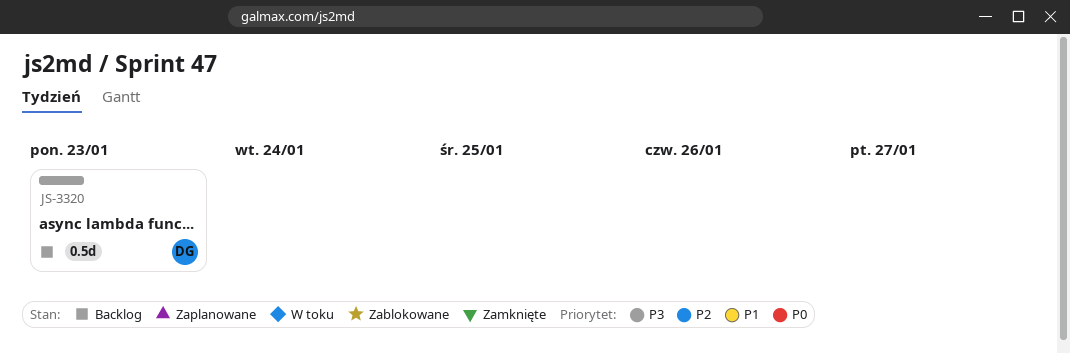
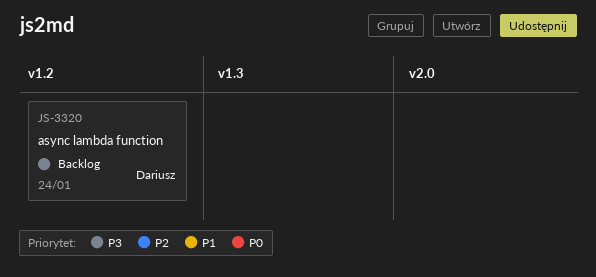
JS-3320, due: Jan 23 -> Jan 24

